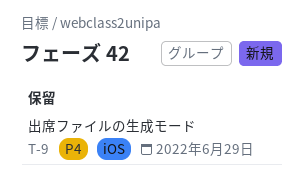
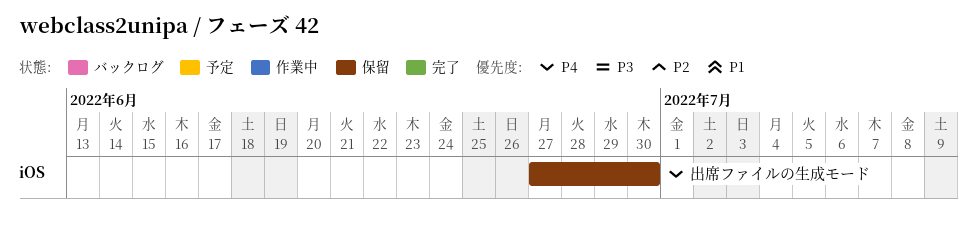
出席ファイルの生成モード, due: Jun 29 -> Jun 30

